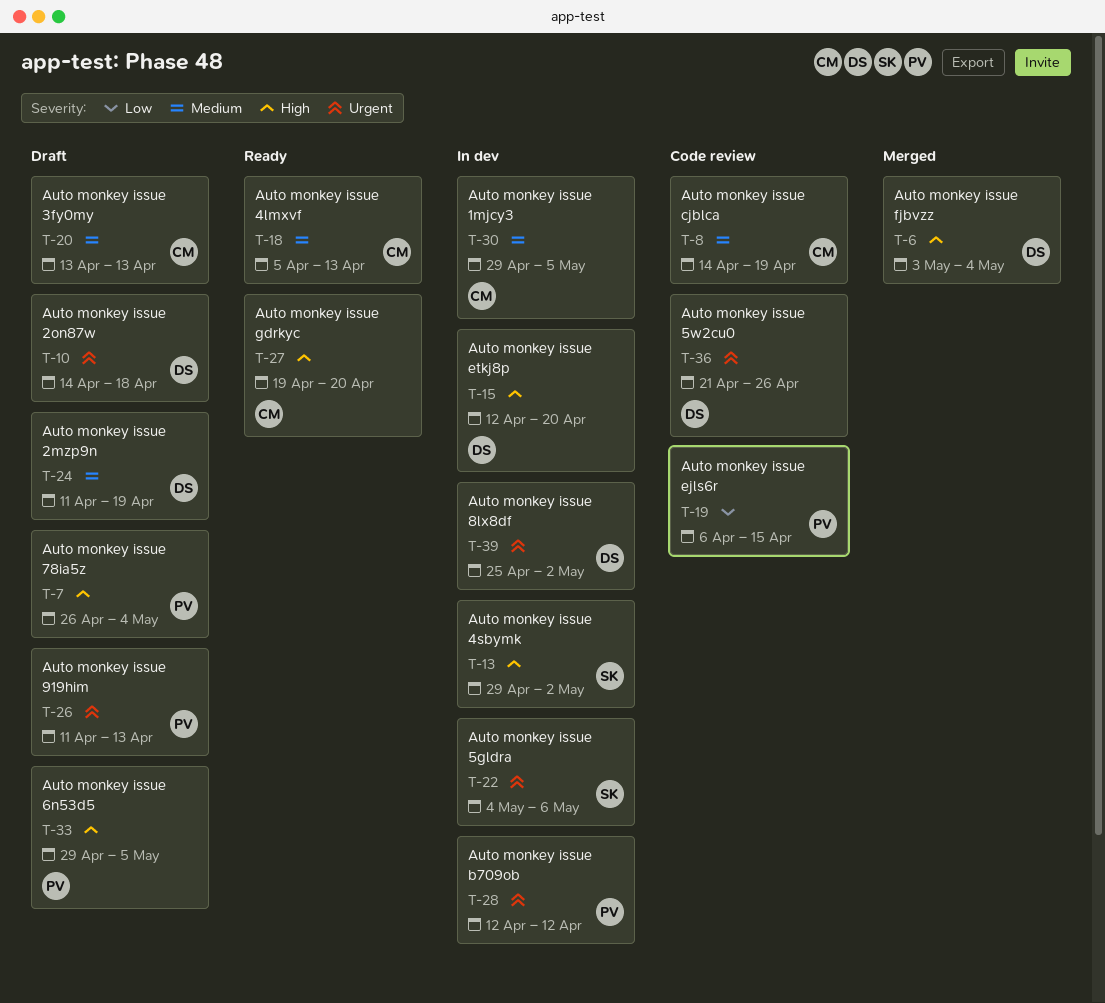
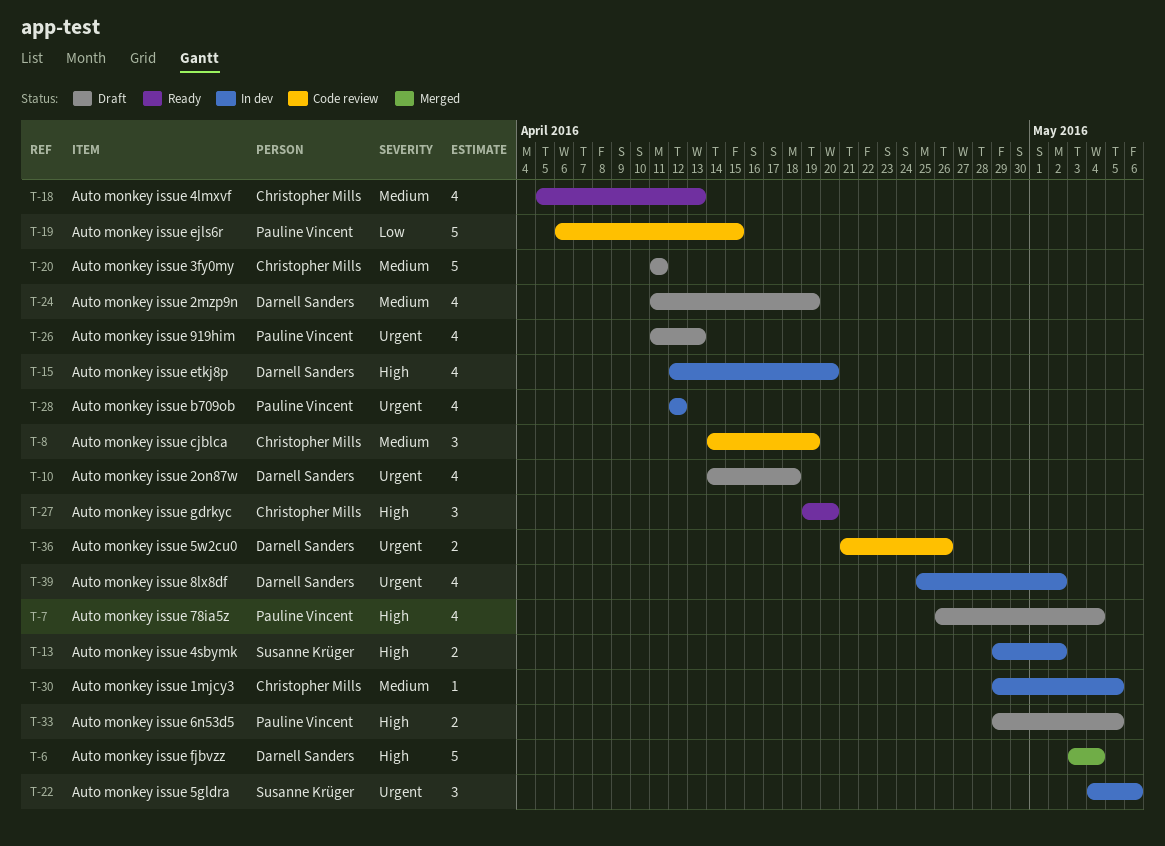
T-20, start: Apr 13 -> Apr 11
T-20, due: Apr 13 -> Apr 11

